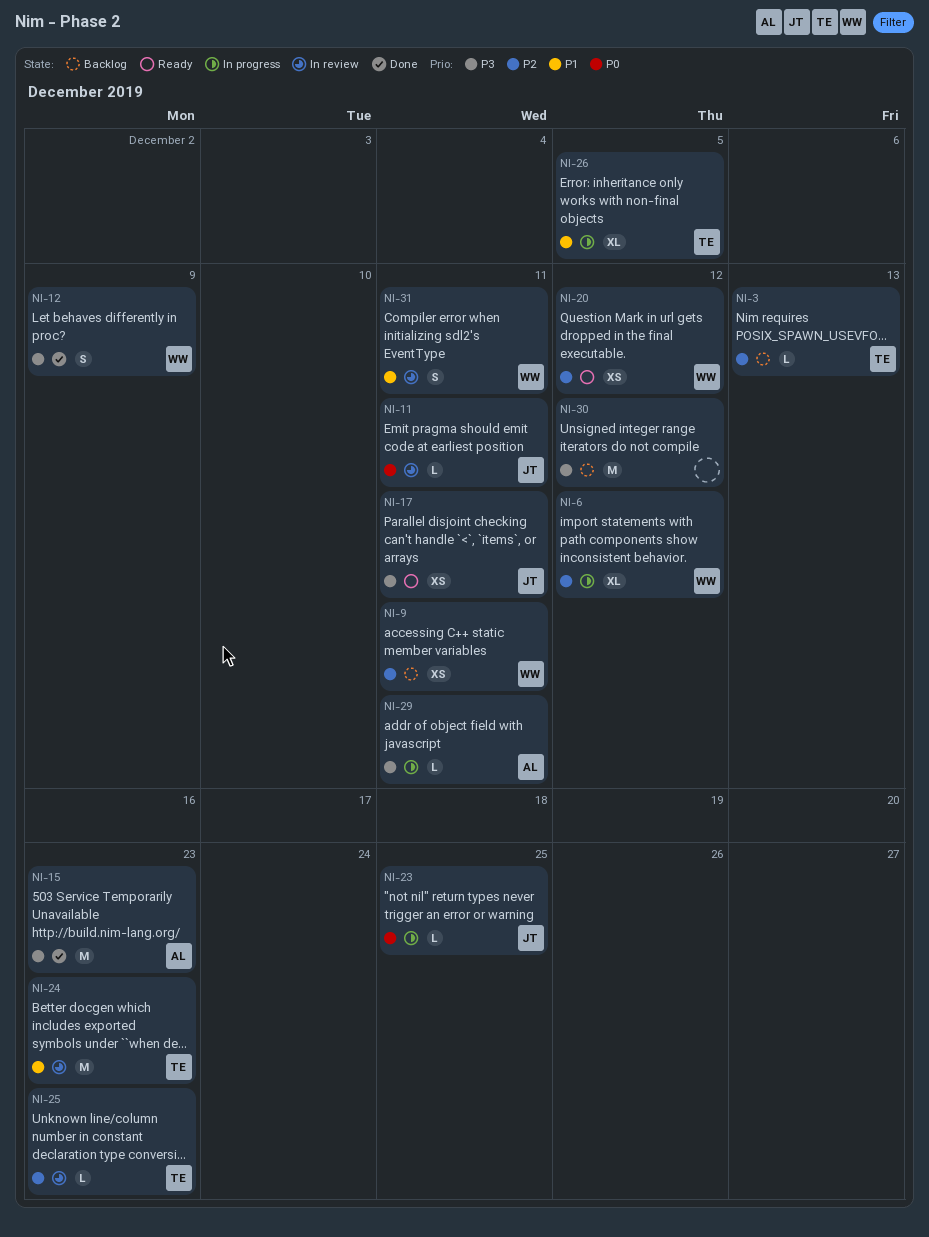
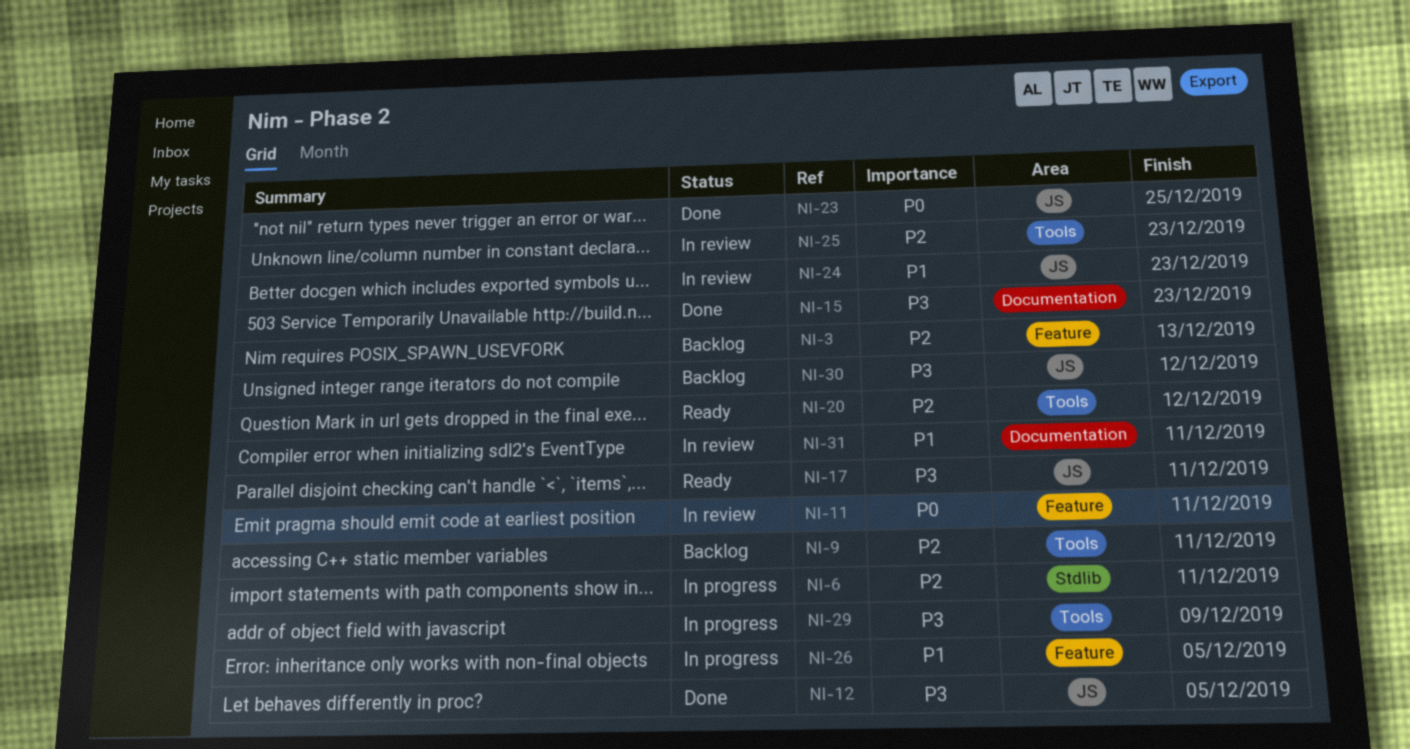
NI-6, due: Dec 12 -> Dec 11
NI-12, due: Dec 9 -> Dec 5
NI-23, status: In progress -> Done
NI-29, due: Dec 11 -> Dec 9

